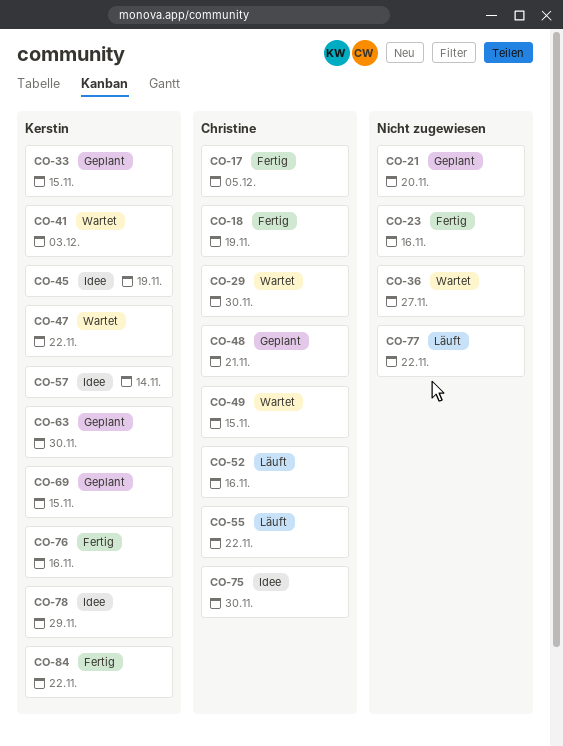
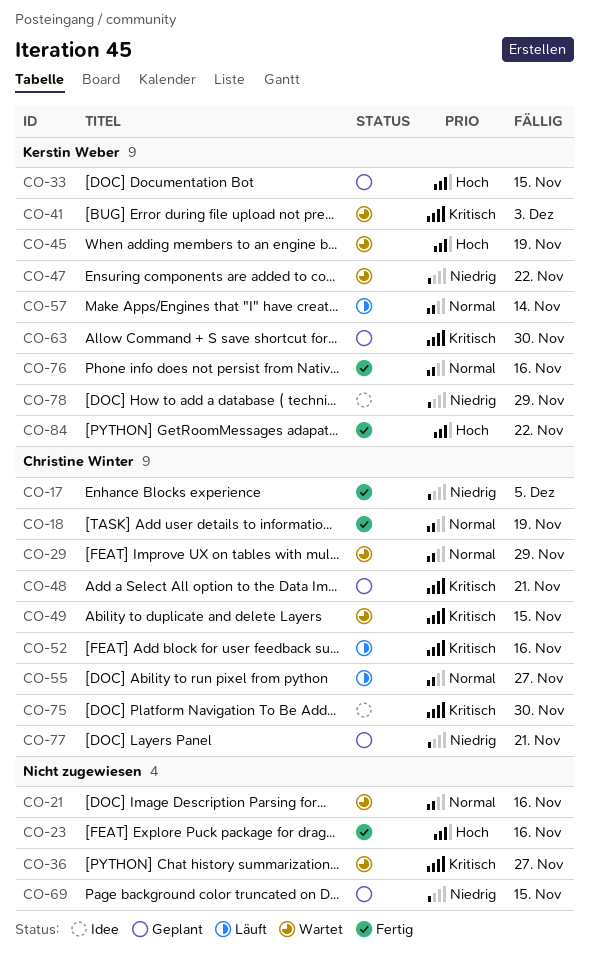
CO-21, status: Geplant -> Wartet
CO-21, due: Nov 20 -> Nov 16
CO-29, due: Nov 30 -> Nov 29
CO-45, status: Idee -> Wartet
CO-55, due: Nov 22 -> Nov 27
CO-57, status: Idee -> Läuft
CO-69, owner: Kerstin Weber -> none
CO-77, status: Läuft -> Geplant
CO-77, owner: none -> Christine Winter
CO-77, due: Nov 22 -> Nov 21

